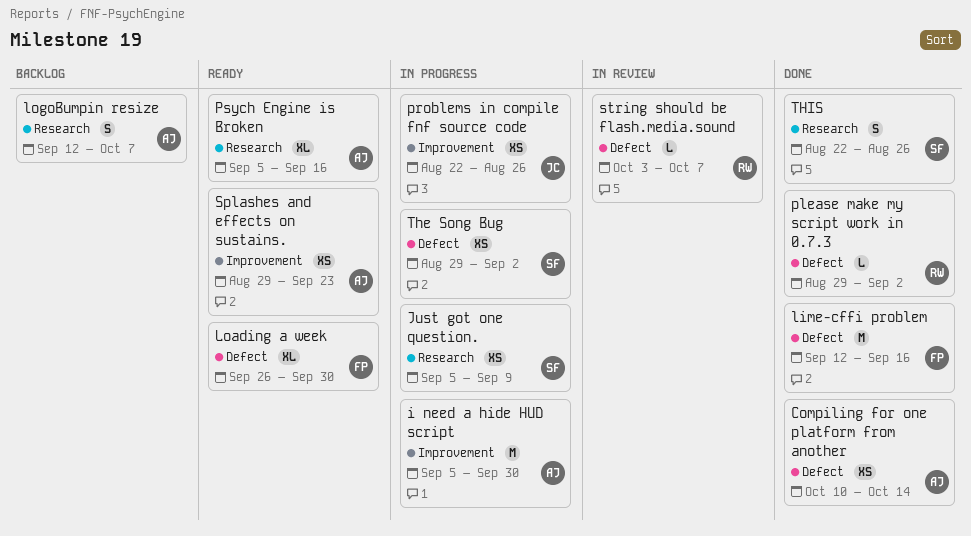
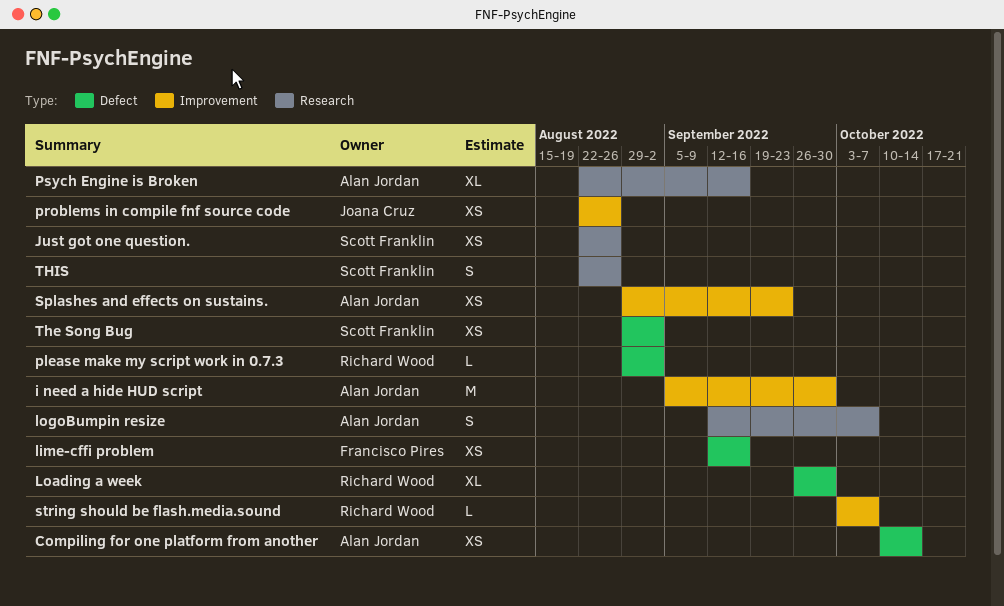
Just got one question., start: Sep 5 -> Aug 22
Just got one question., due: Sep 9 -> Aug 26
lime-cffi problem, estimate: M -> XS
Loading a week, owner: Francisco Pires -> Richard Wood
Psych Engine is Broken, start: Sep 5 -> Aug 22
string should be flash.media.sound, label: Defect -> Improvement

